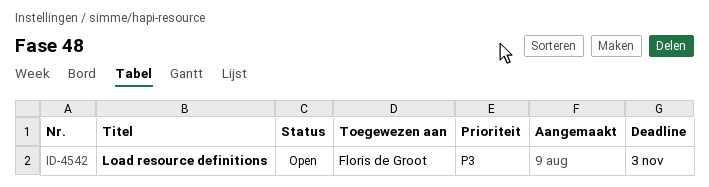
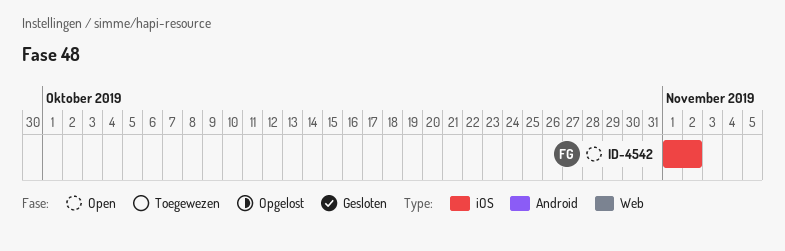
ID-4542, due: Nov 3 -> Nov 2

